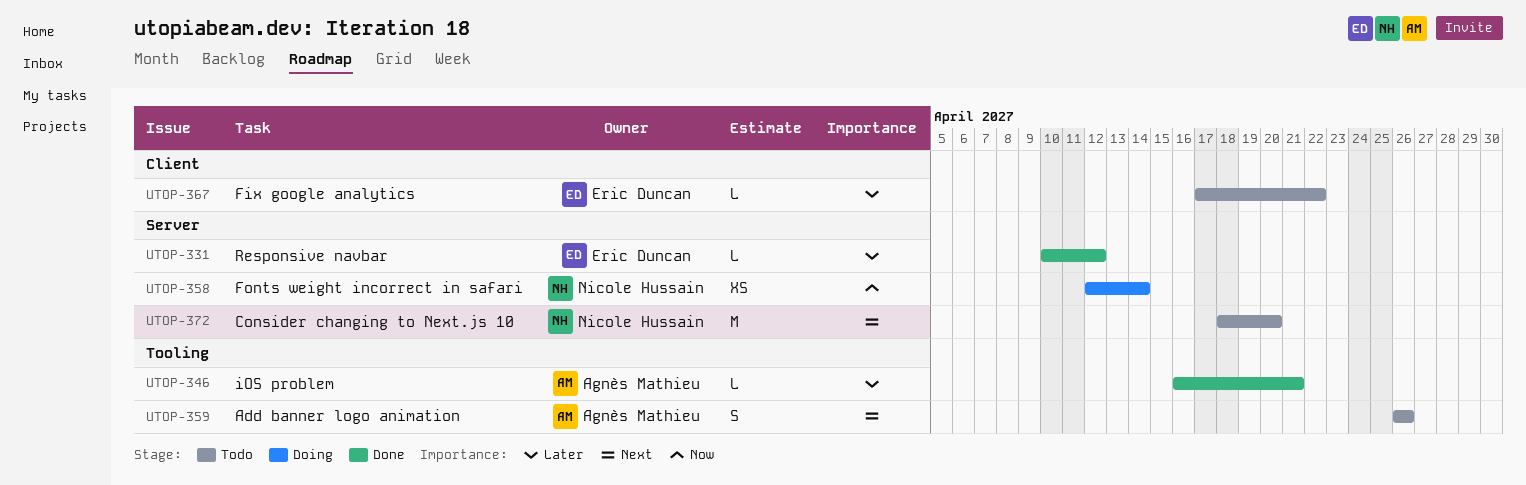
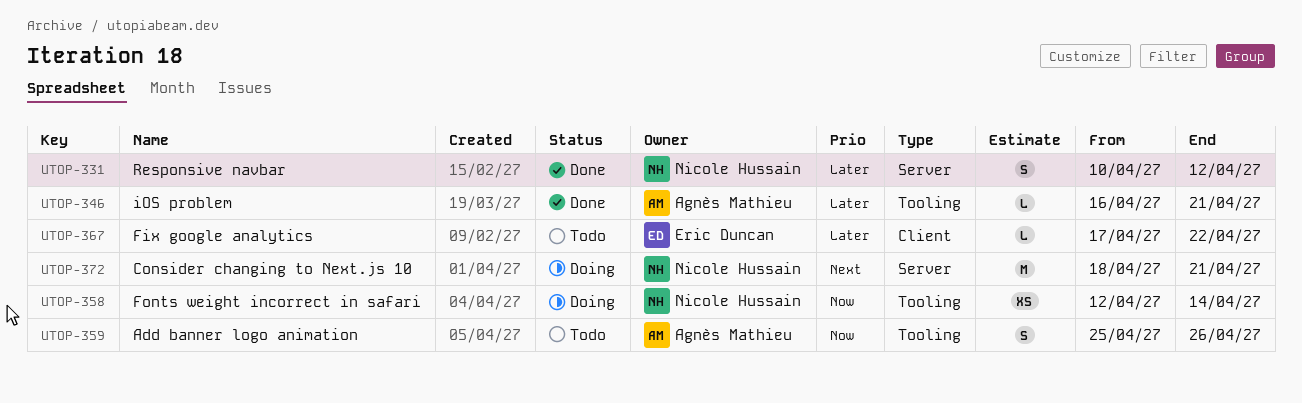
UTOP-331, owner: Eric Duncan -> Nicole Hussain
UTOP-331, estimate: L -> S
UTOP-358, label: Server -> Tooling
UTOP-359, priority: Next -> Now
UTOP-359, start: Apr 26 -> Apr 25
UTOP-372, status: Todo -> Doing
UTOP-372, due: Apr 20 -> Apr 21

